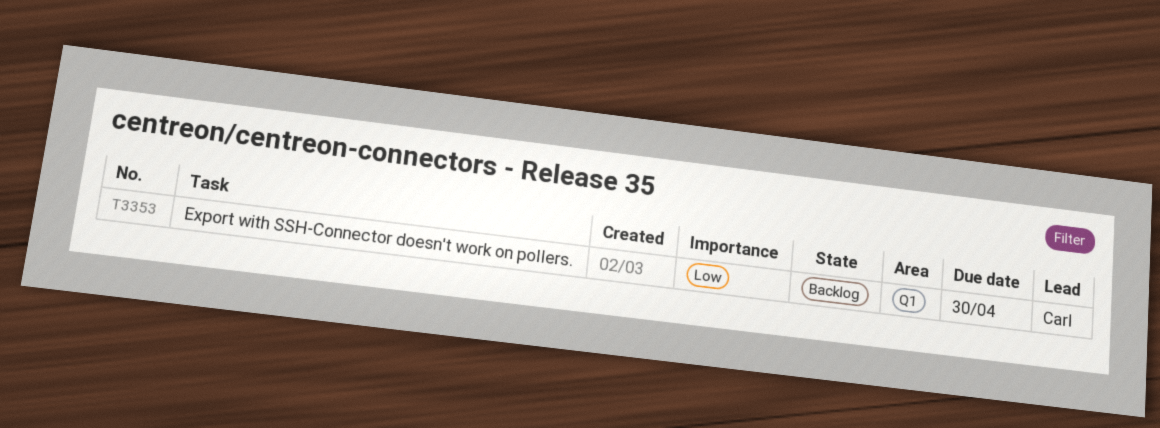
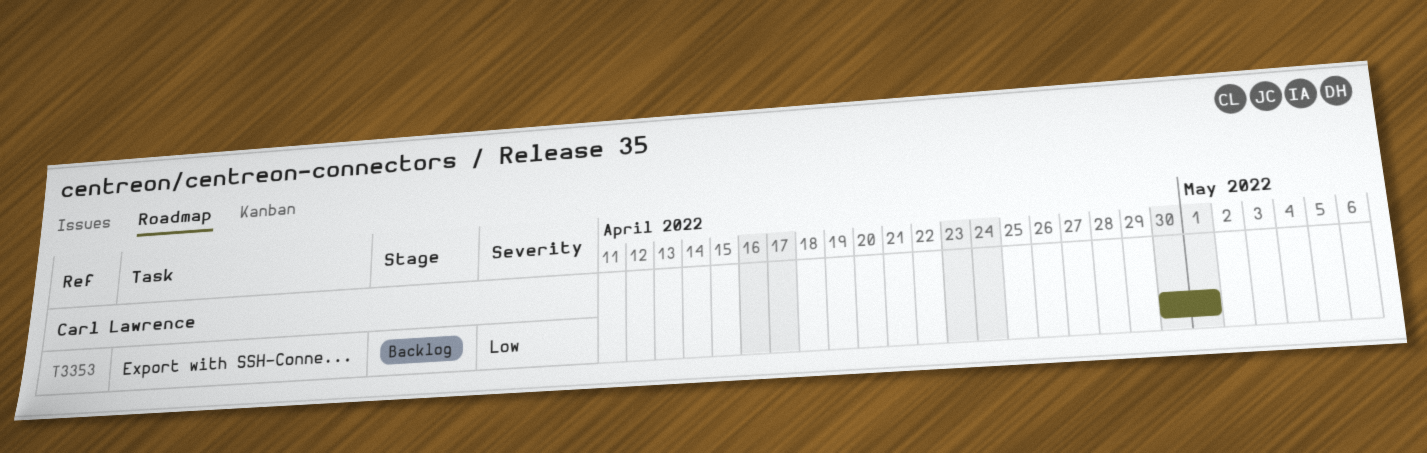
T3353, due: Apr 30 -> May 1

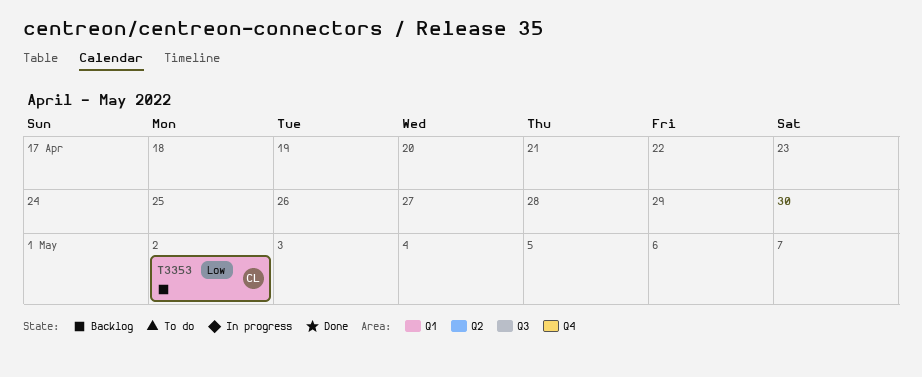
T3353, due: May 1 -> May 2

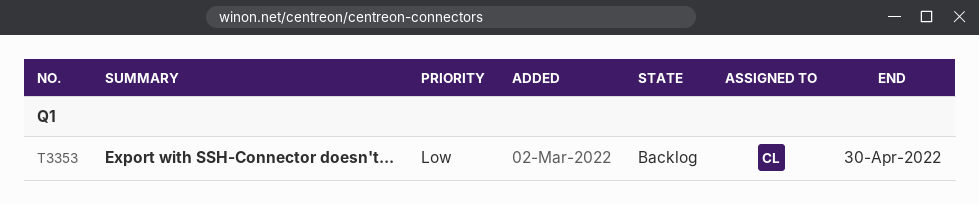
T3353, due: May 2 -> Apr 30

